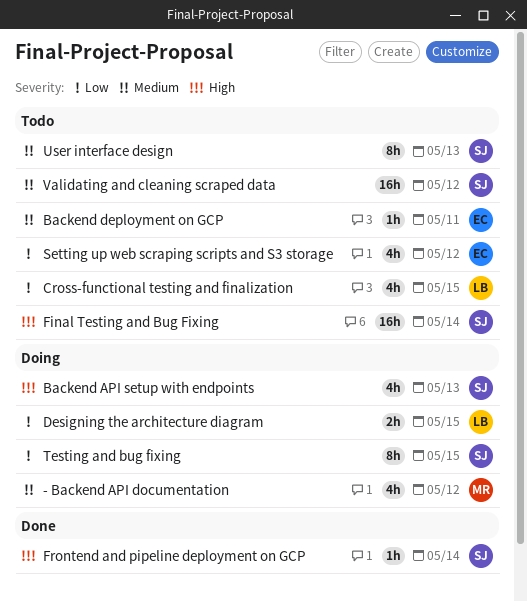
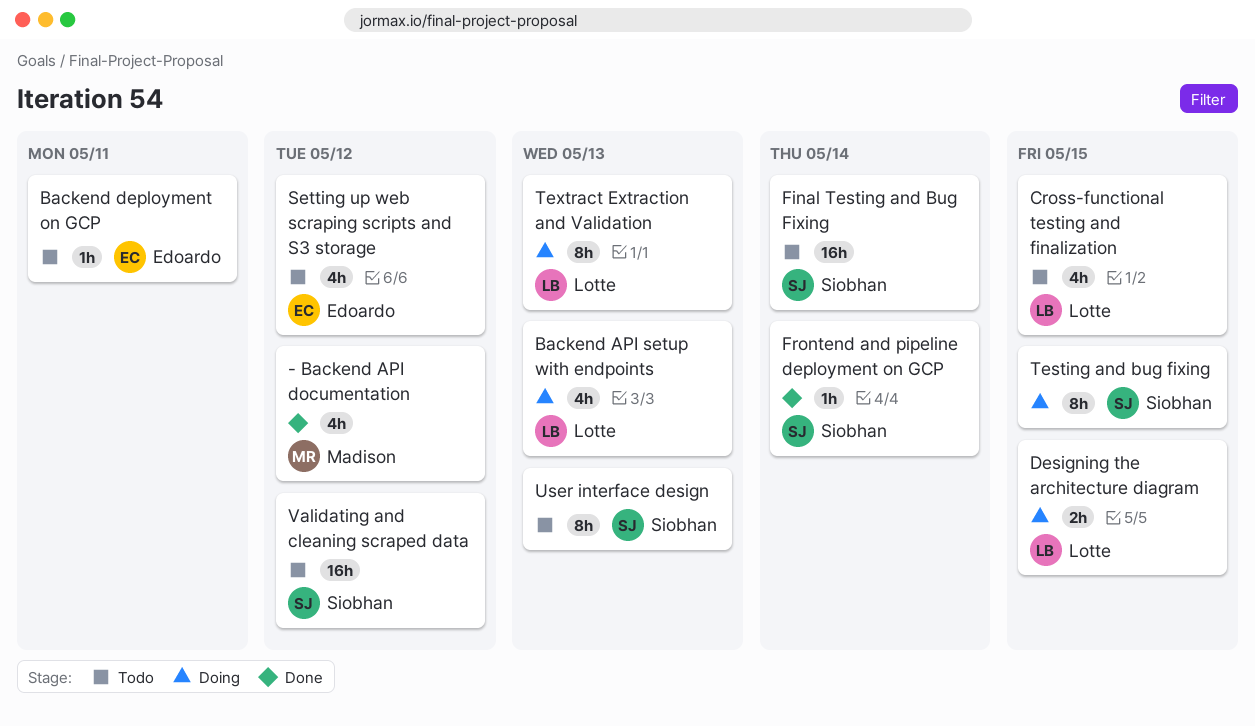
- Backend API documentation, status: Doing -> Done
Backend API setup with endpoints, owner: Siobhan -> Lotte
Textract Extraction and Validation: none -> present

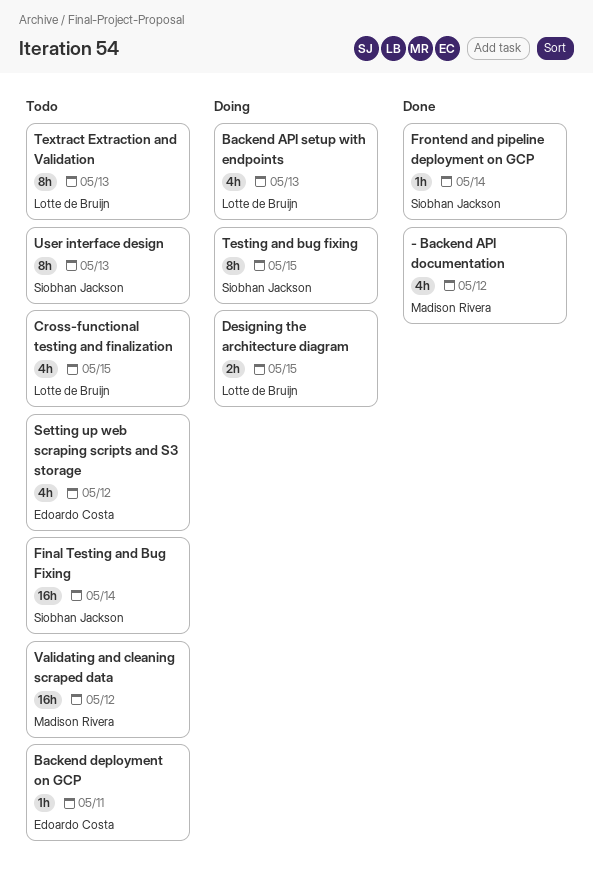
Textract Extraction and Validation, status: Doing -> Todo
Validating and cleaning scraped data, owner: Siobhan Jackson -> Madison Rivera

